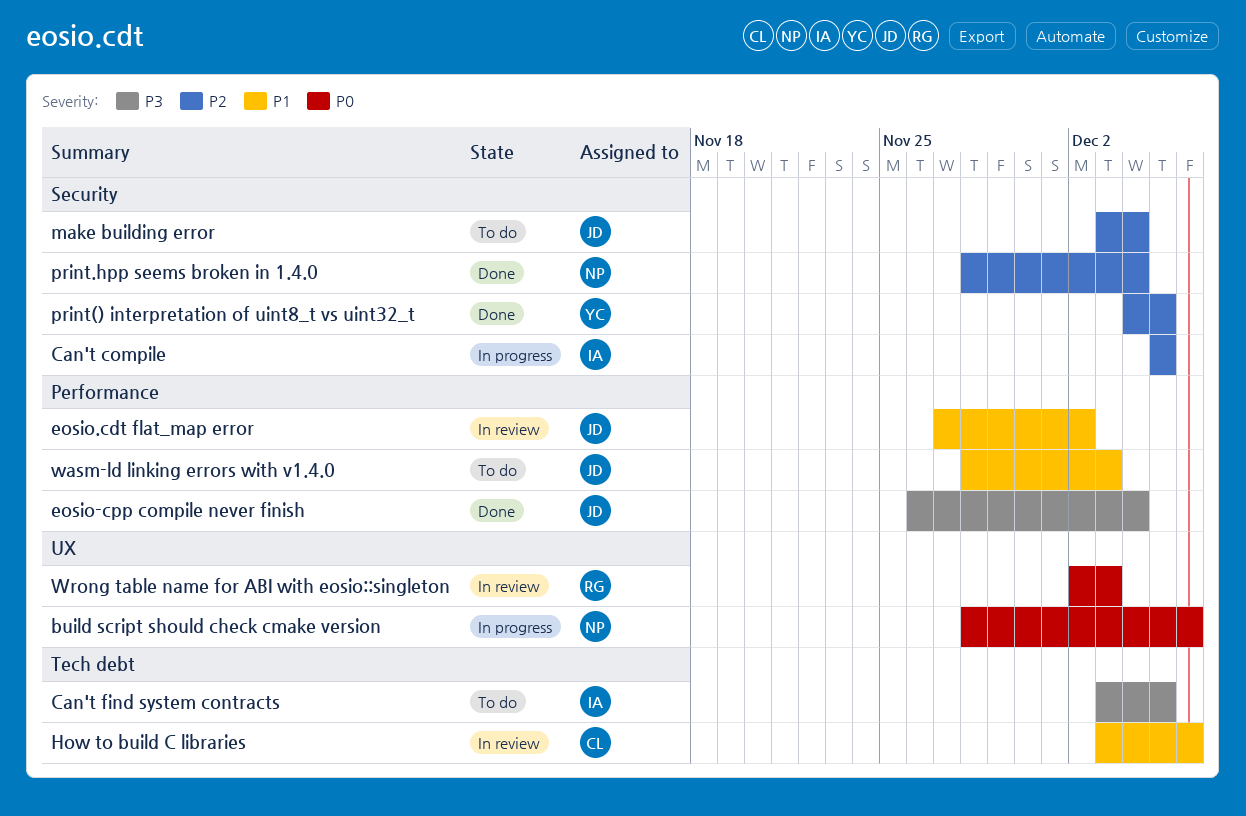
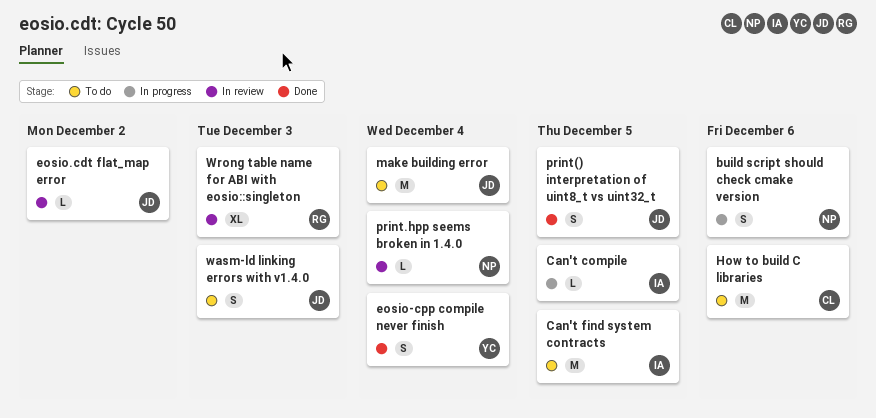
eosio-cpp compile never finish, owner: JD -> YC
How to build C libraries, status: In review -> To do
print() interpretation of uint8_t vs uint32_t, owner: YC -> JD
print.hpp seems broken in 1.4.0, status: Done -> In review

